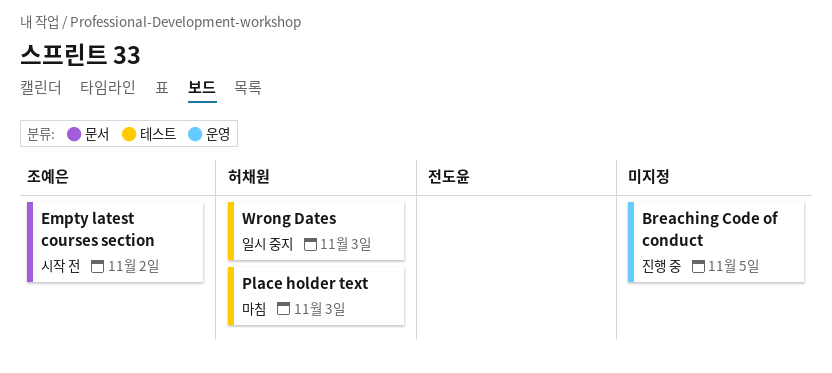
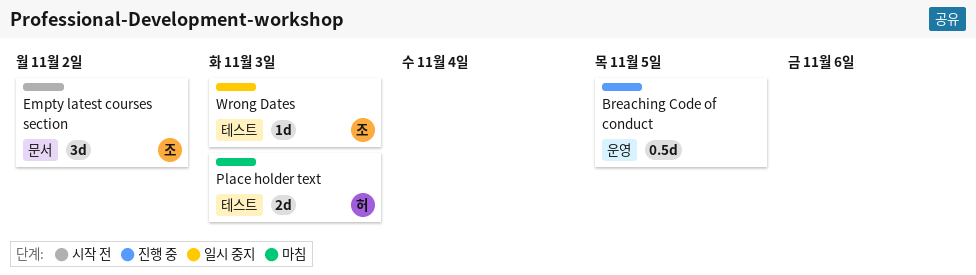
Wrong Dates, owner: 허채원 -> 조예은

